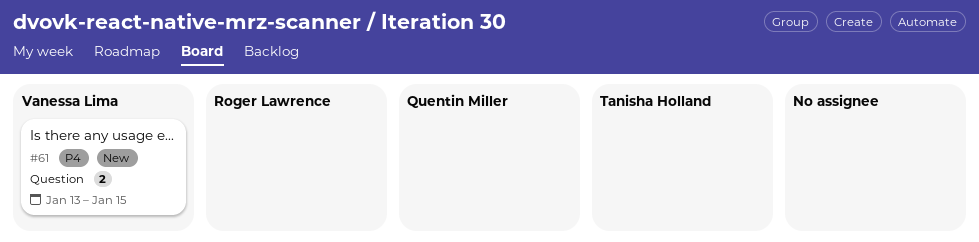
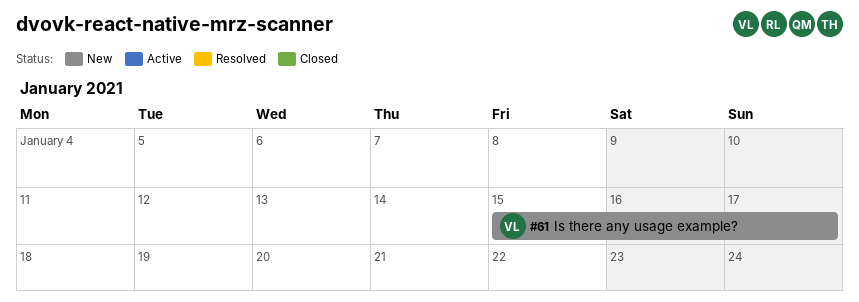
#61, start: Jan 13 -> Jan 15
#61, due: Jan 15 -> Jan 17

